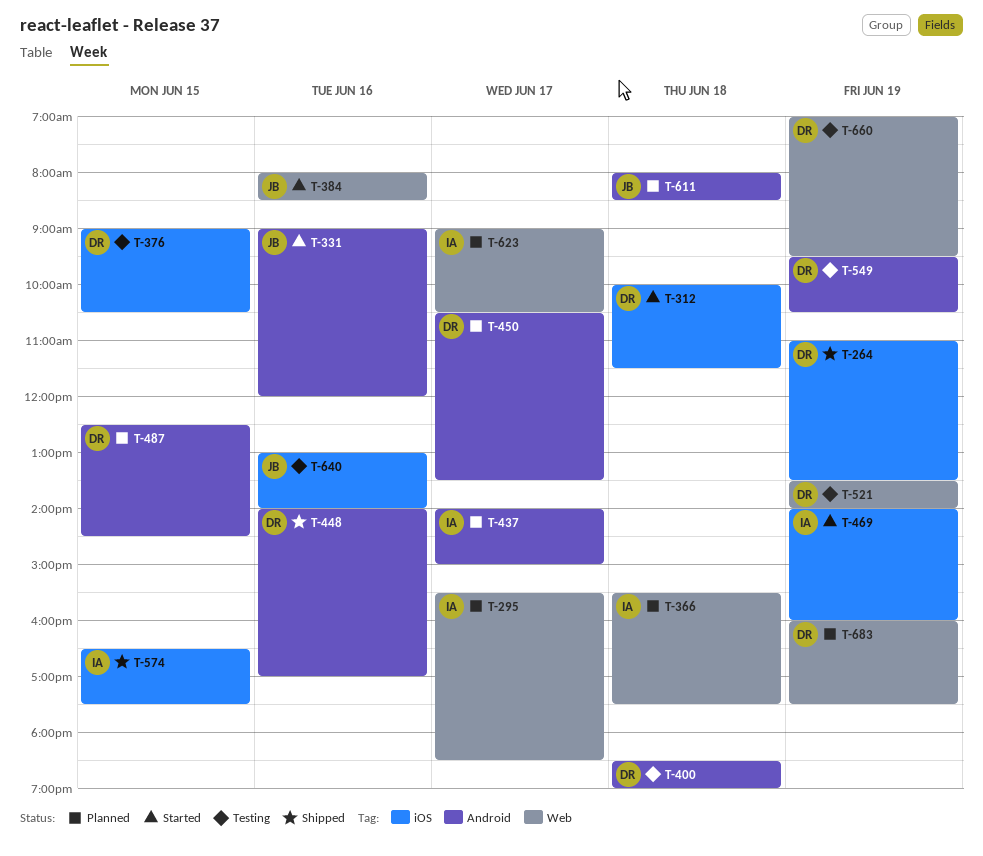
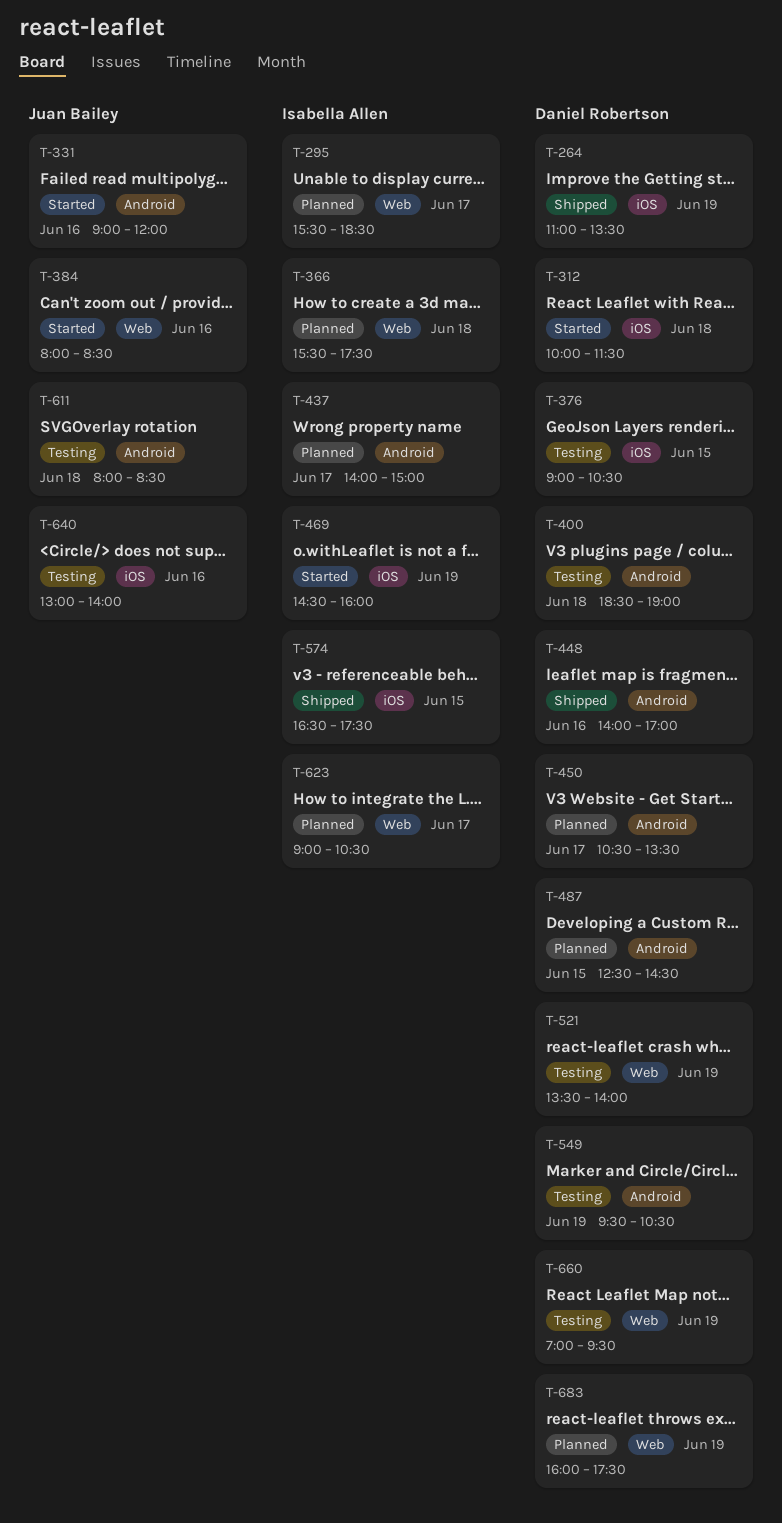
T-469, begins: 14:00 -> 14:30
T-611, status: Planned -> Testing

